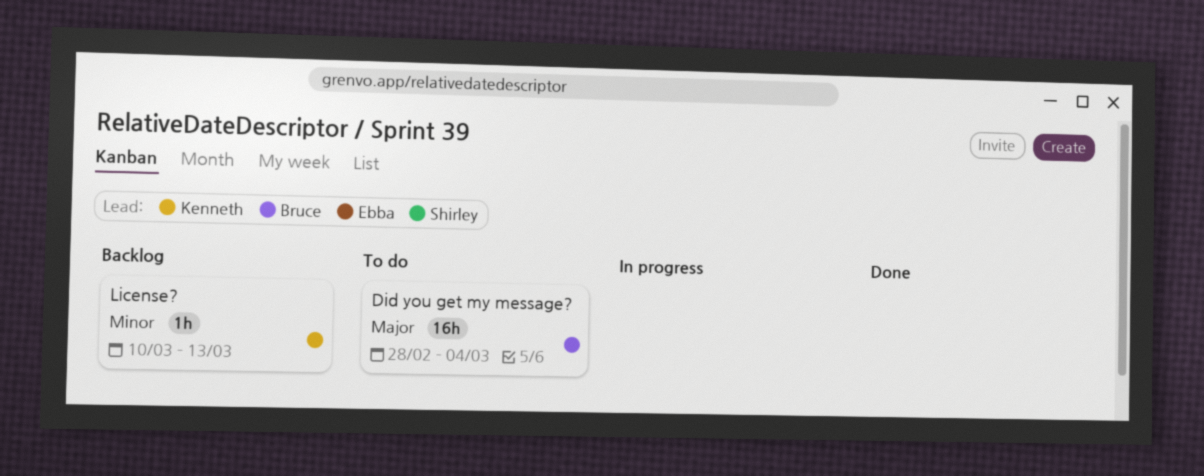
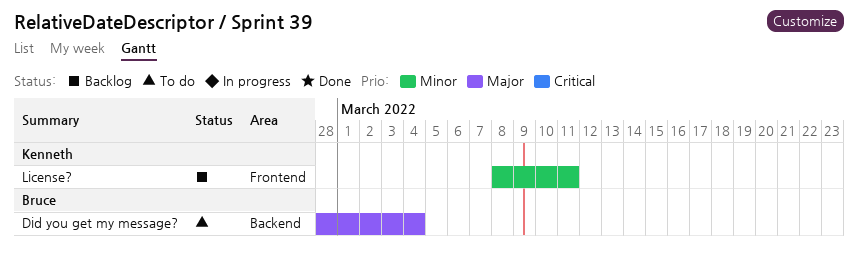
License?, start: Mar 10 -> Mar 8
License?, due: Mar 13 -> Mar 11

